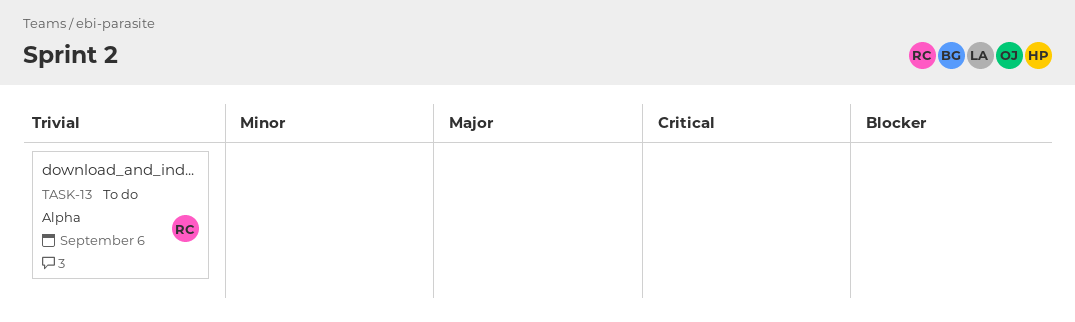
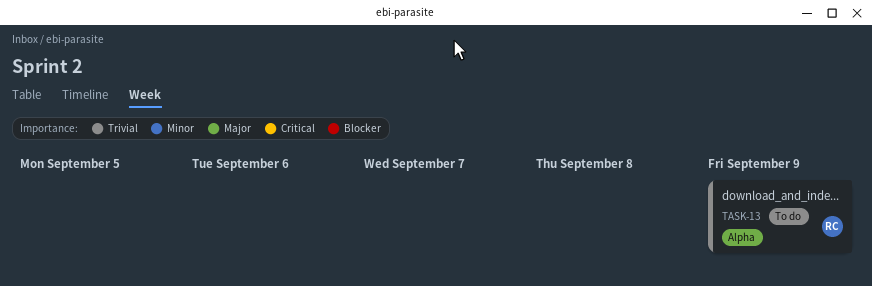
TASK-13, due: Sep 6 -> Sep 9

